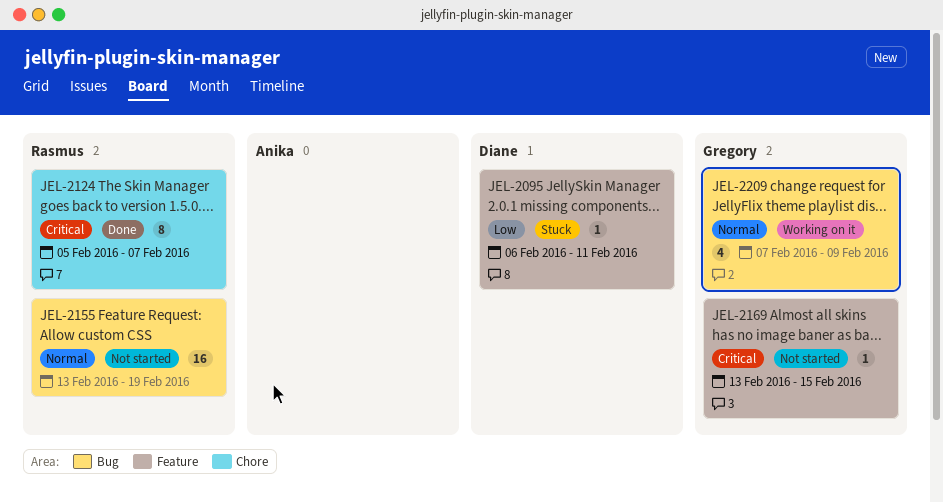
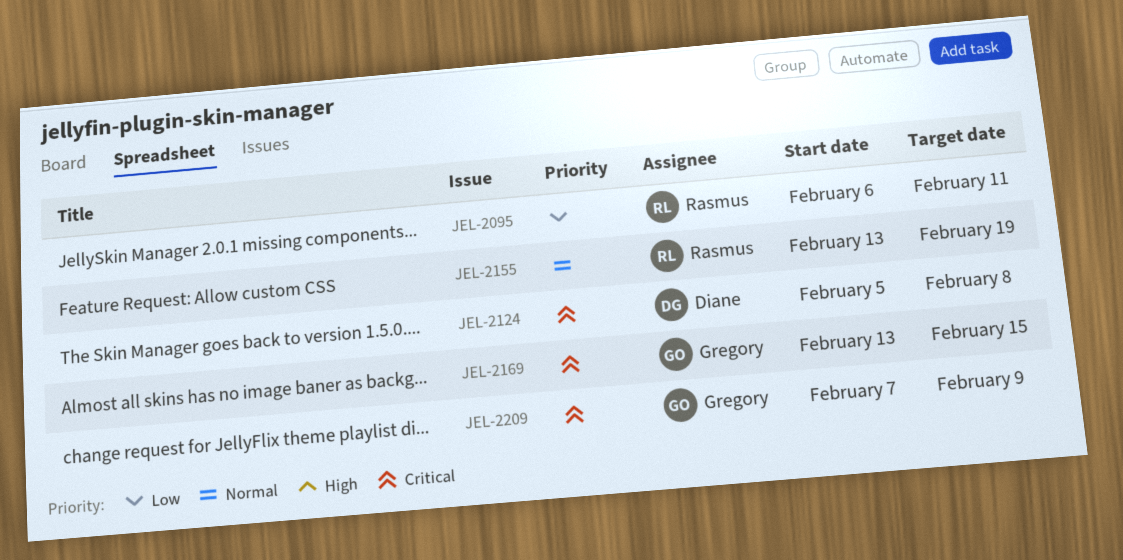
JEL-2095, owner: Diane -> Rasmus
JEL-2124, owner: Rasmus -> Diane
JEL-2124, due: Feb 7 -> Feb 8
JEL-2209, priority: Normal -> Critical

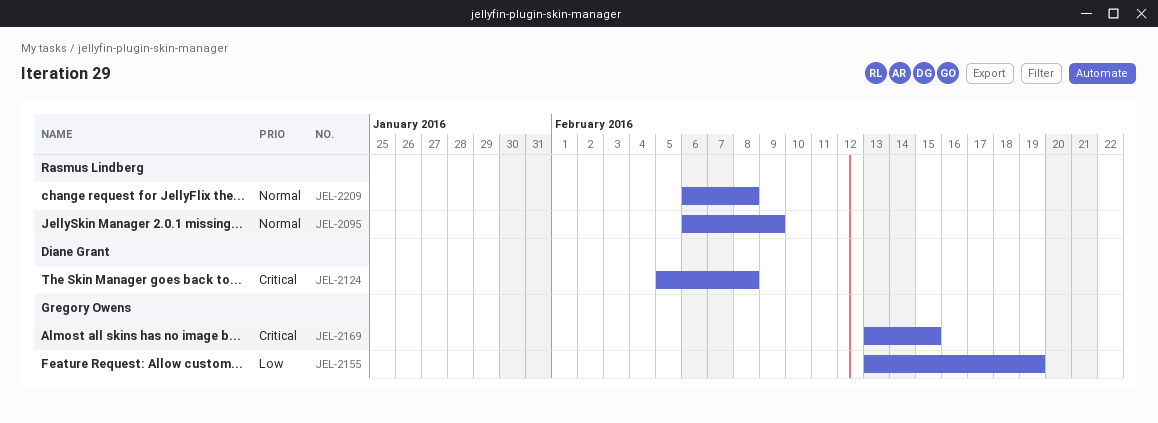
JEL-2095, priority: Low -> Normal
JEL-2095, due: Feb 11 -> Feb 9
JEL-2155, owner: Rasmus Lindberg -> Gregory Owens
JEL-2155, priority: Normal -> Low
JEL-2209, owner: Gregory Owens -> Rasmus Lindberg
JEL-2209, priority: Critical -> Normal
JEL-2209, start: Feb 7 -> Feb 6
JEL-2209, due: Feb 9 -> Feb 8

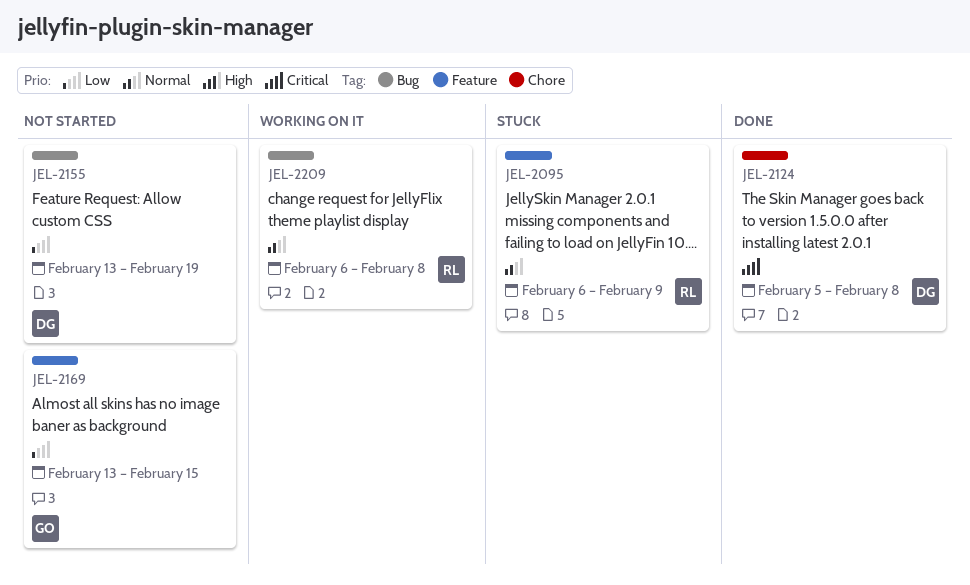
JEL-2155, owner: Gregory Owens -> Diane Grant
JEL-2169, priority: Critical -> Low

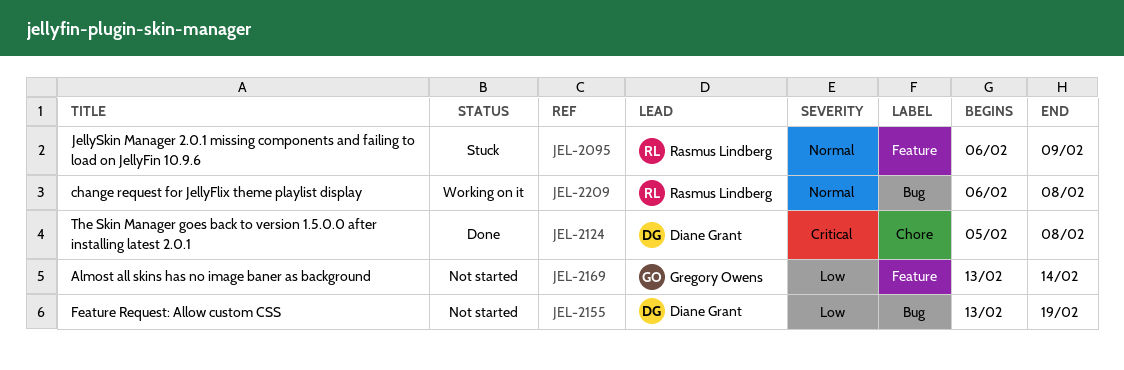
JEL-2169, due: Feb 15 -> Feb 14

